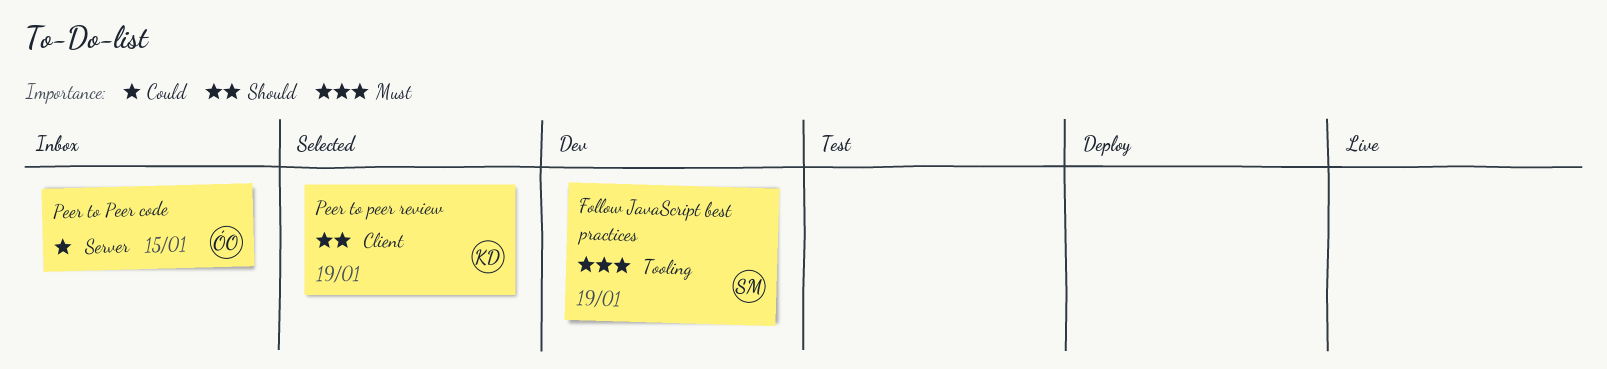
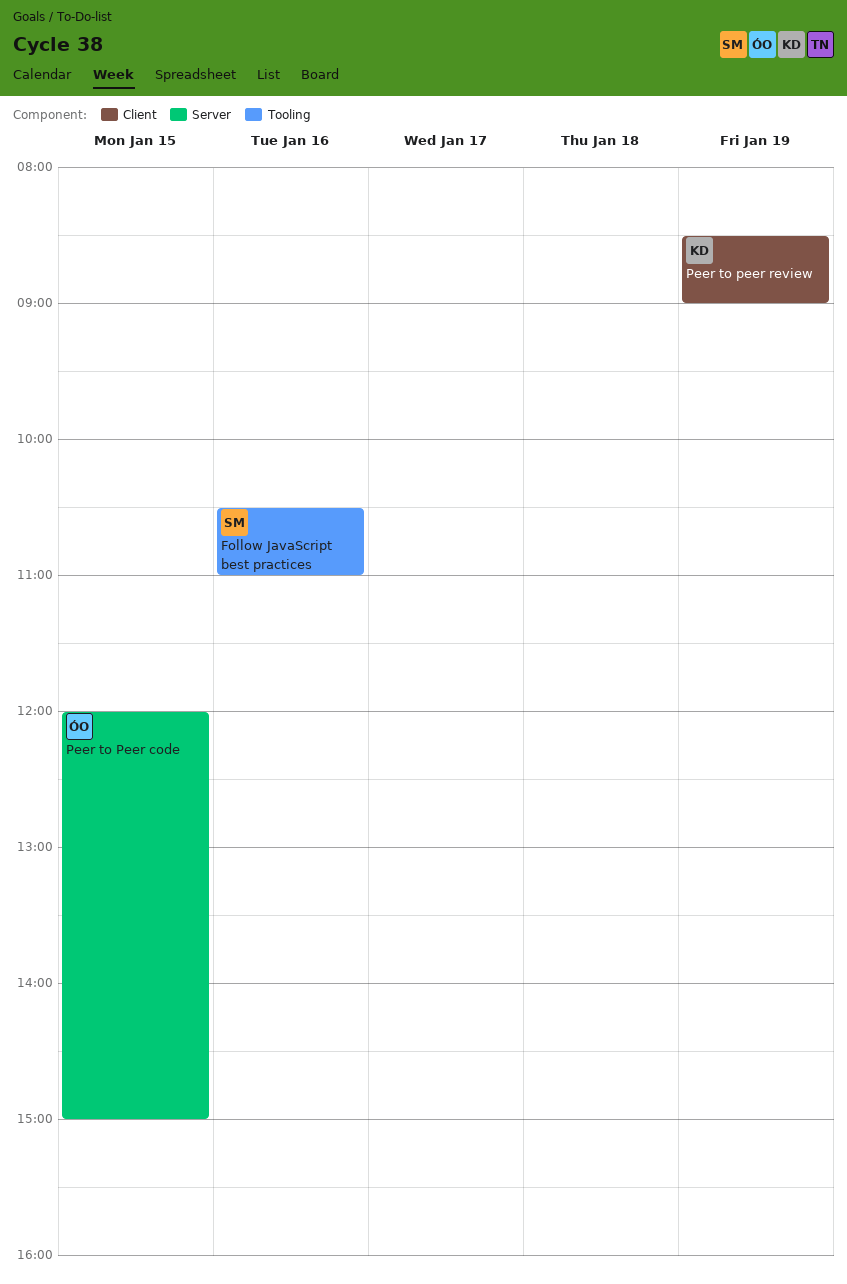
Follow JavaScript best practices, day: Jan 19 -> Jan 16

